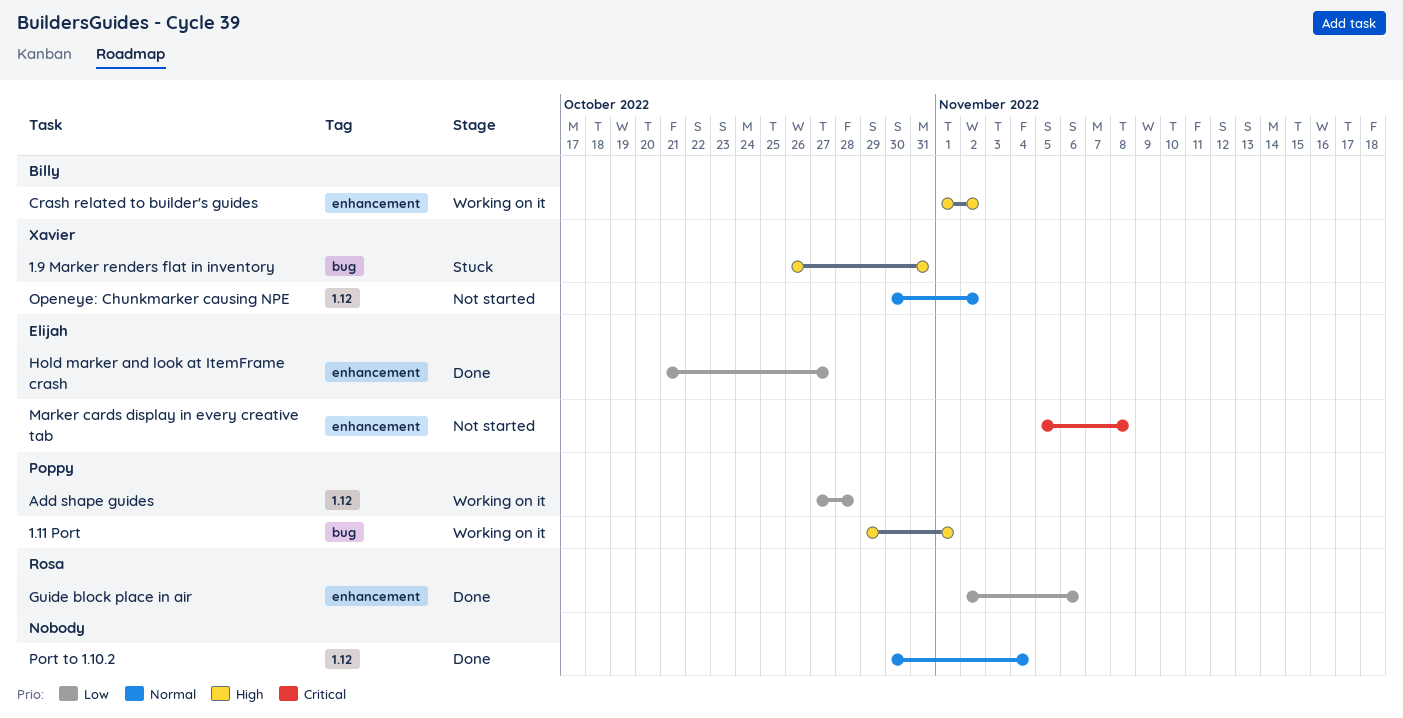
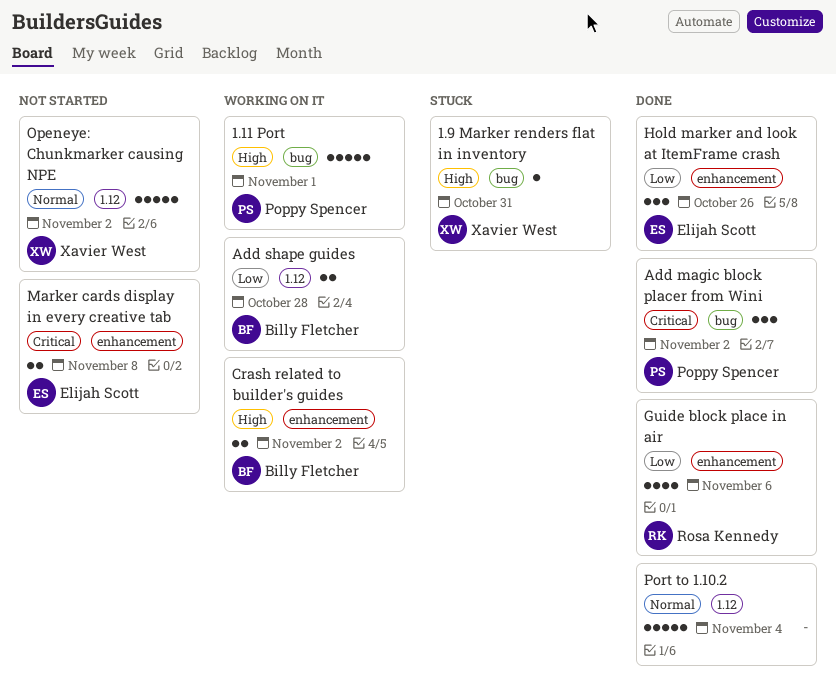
Add magic block placer from Wini: none -> present
Add shape guides, owner: Poppy Spencer -> Billy Fletcher
Hold marker and look at ItemFrame crash, due: Oct 27 -> Oct 26

